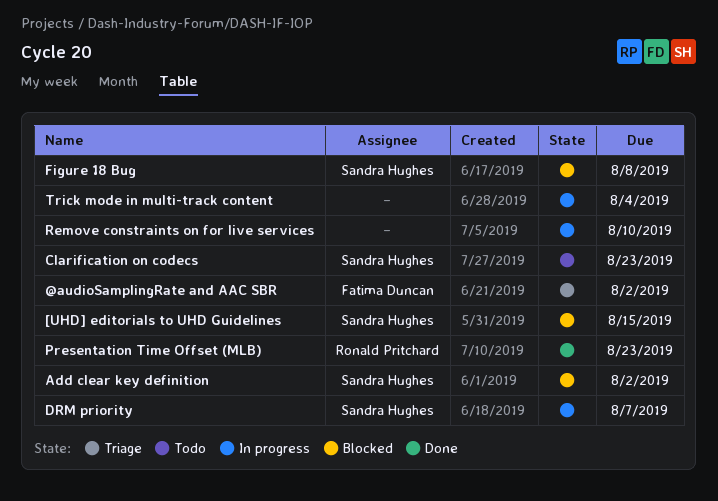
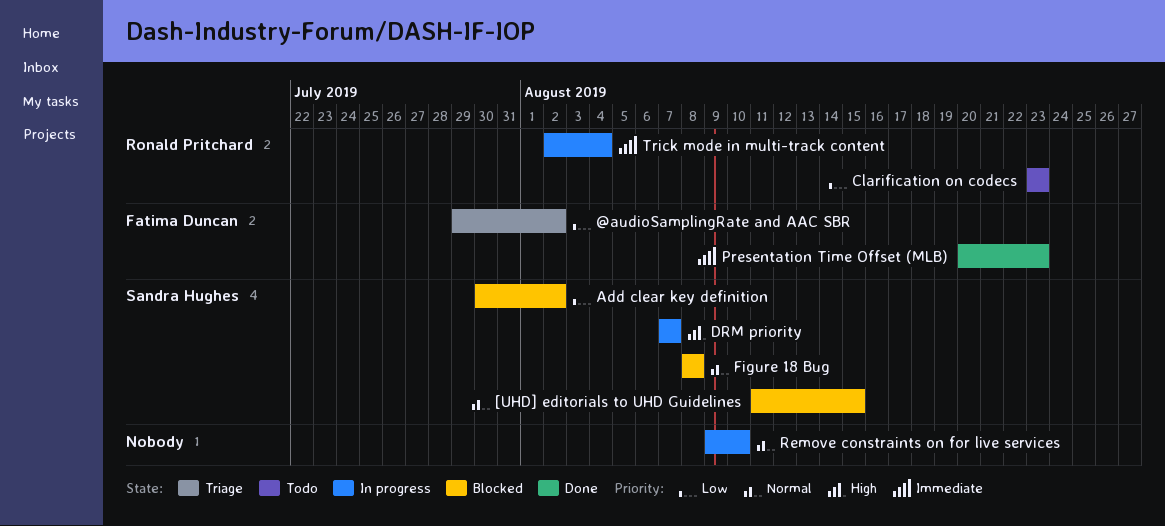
Clarification on codecs, owner: Sandra Hughes -> Ronald Pritchard
Presentation Time Offset (MLB), owner: Ronald Pritchard -> Fatima Duncan
Trick mode in multi-track content, owner: none -> Ronald Pritchard

